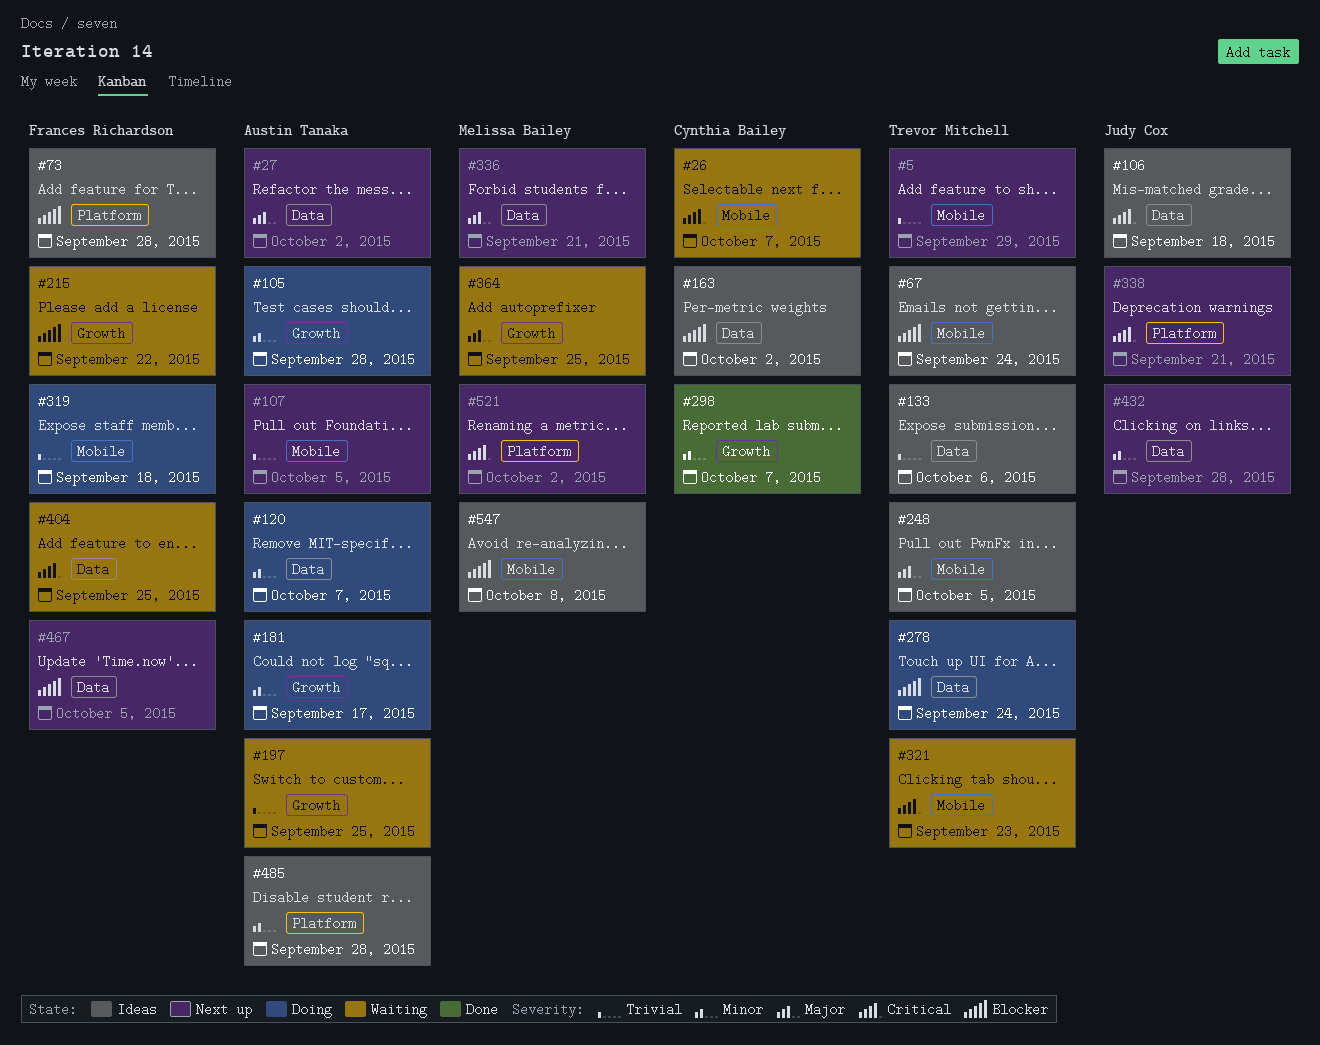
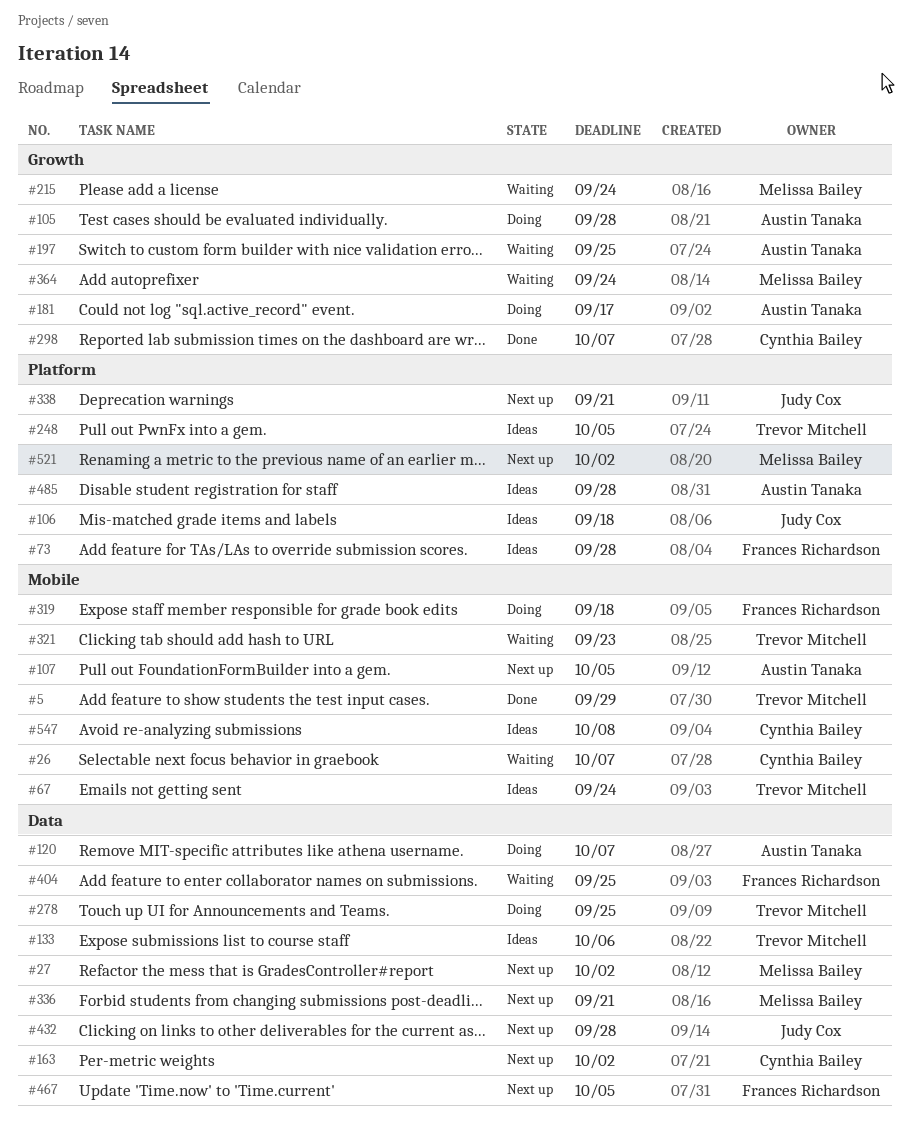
#5, status: Next up -> Done
#27, owner: Austin Tanaka -> Melissa Bailey
#106, label: Data -> Platform
#163, status: Ideas -> Next up
#215, owner: Frances Richardson -> Melissa Bailey
#215, due: Sep 22 -> Sep 24
#248, label: Mobile -> Platform
#278, due: Sep 24 -> Sep 25
#364, due: Sep 25 -> Sep 24
#547, owner: Melissa Bailey -> Cynthia Bailey

